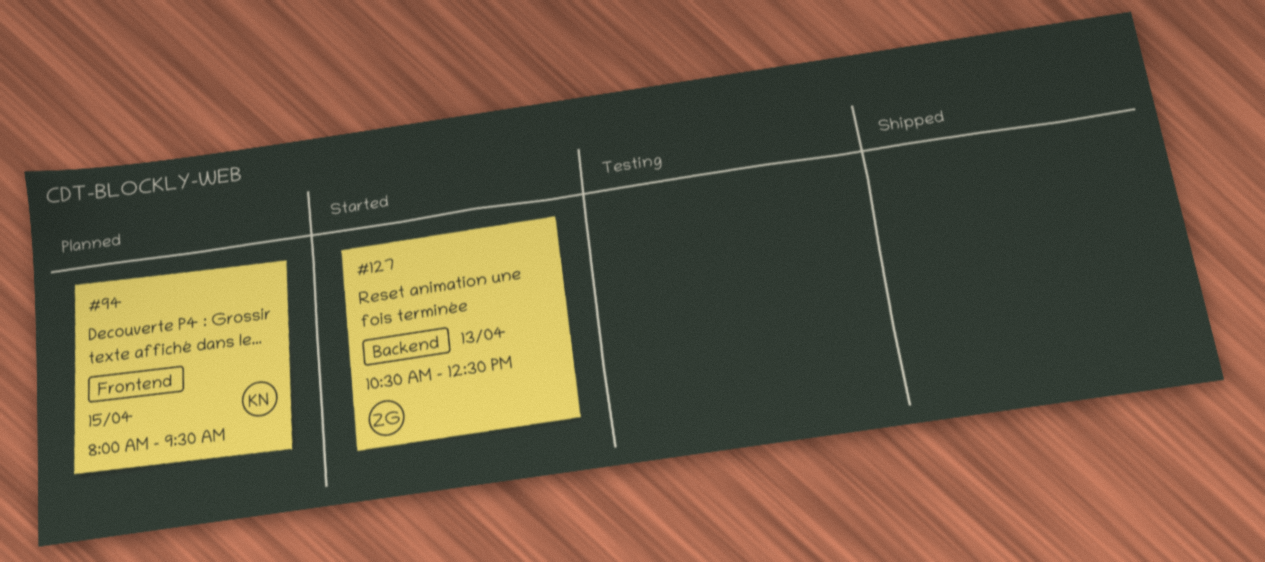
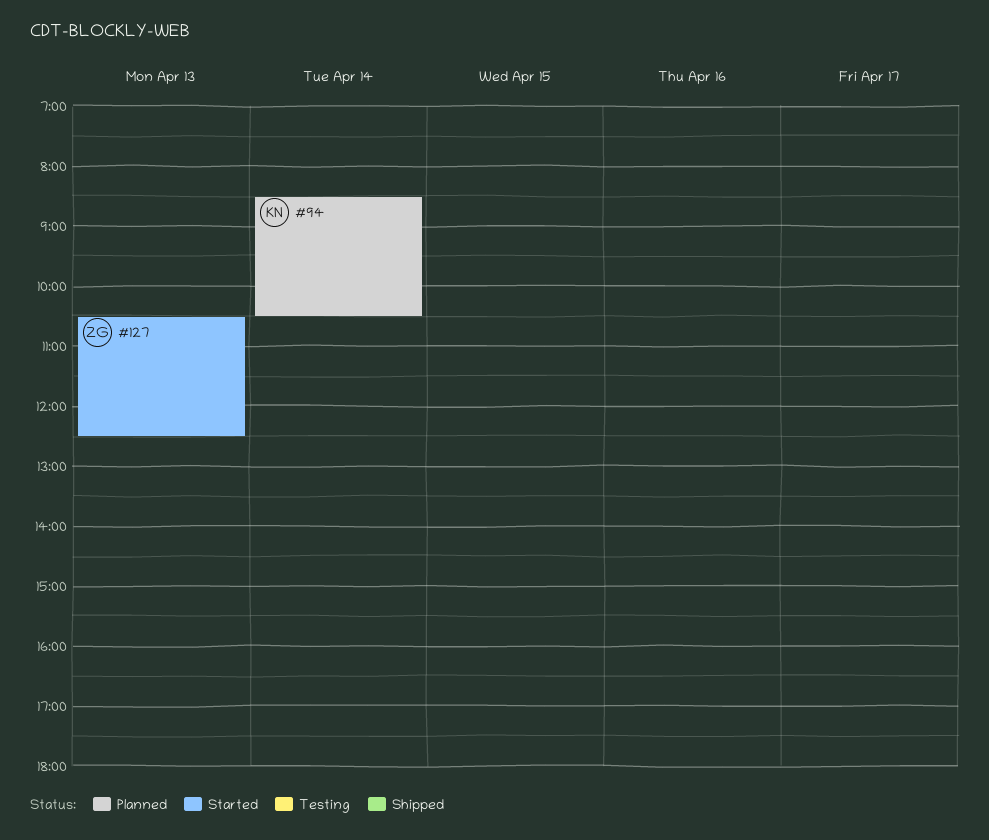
#94, day: Apr 15 -> Apr 14
#94, begins: 08:00 -> 08:30
#94, ends: 09:30 -> 10:30

